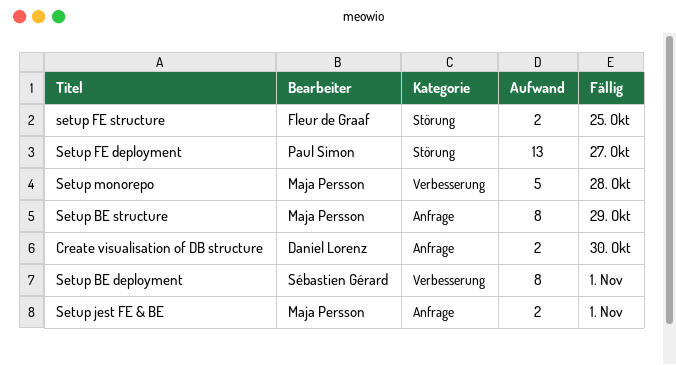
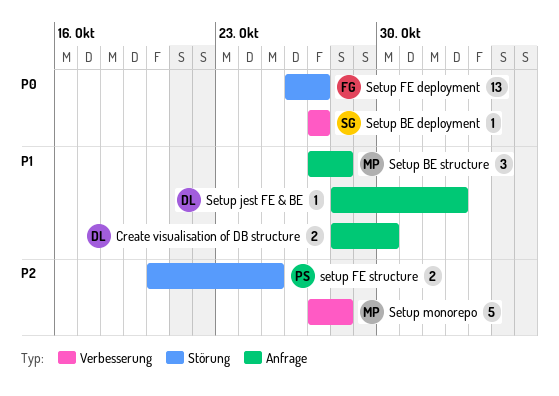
Setup BE deployment, estimate: 8 -> 1
Setup BE deployment, due: Nov 1 -> Oct 27
Setup BE structure, estimate: 8 -> 3
Setup BE structure, due: Oct 29 -> Oct 28
Setup FE deployment, owner: Paul Simon -> Fleur de Graaf
setup FE structure, owner: Fleur de Graaf -> Paul Simon
Setup jest FE & BE, owner: Maja Persson -> Daniel Lorenz
Setup jest FE & BE, estimate: 2 -> 1
Setup jest FE & BE, due: Nov 1 -> Nov 2

